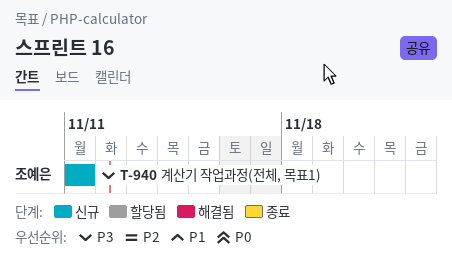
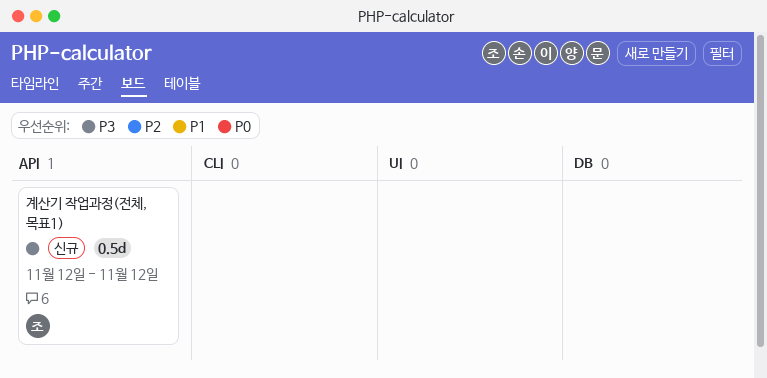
계산기 작업과정(전체, 목표1), start: Nov 11 -> Nov 12
계산기 작업과정(전체, 목표1), due: Nov 11 -> Nov 12

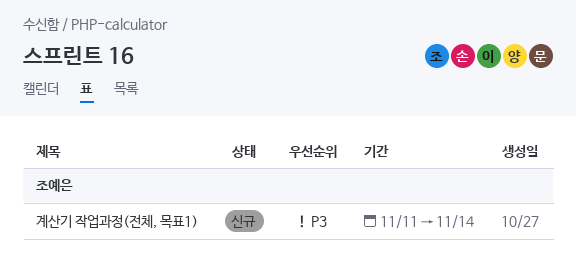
계산기 작업과정(전체, 목표1), start: Nov 12 -> Nov 11
계산기 작업과정(전체, 목표1), due: Nov 12 -> Nov 14

